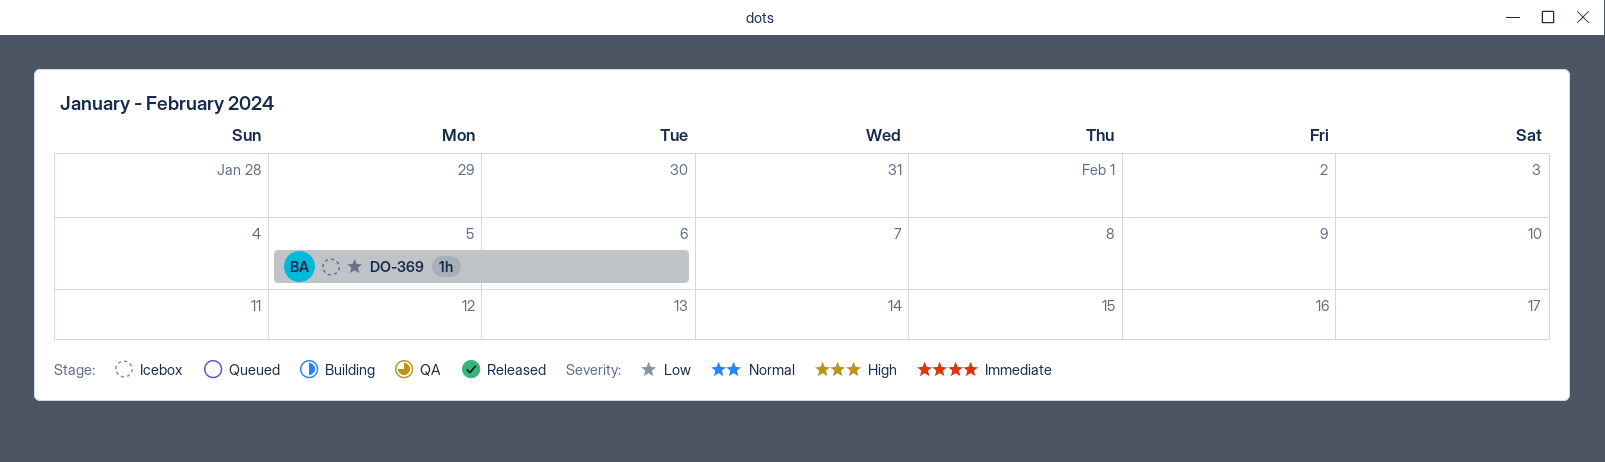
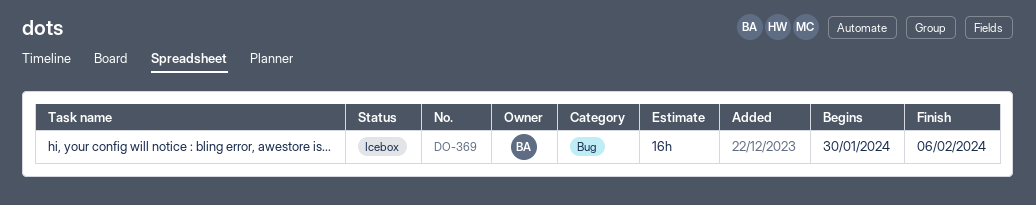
DO-369, estimate: 1h -> 16h
DO-369, start: Feb 5 -> Jan 30

